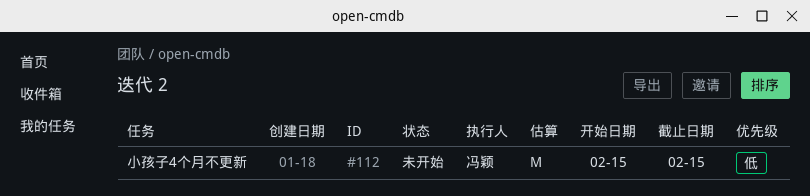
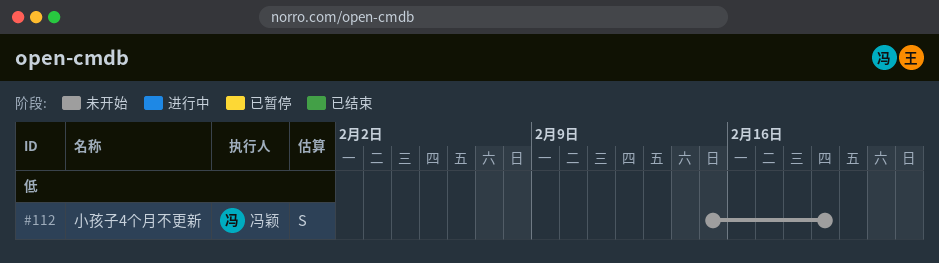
#112, estimate: M -> S
#112, due: Feb 15 -> Feb 19

